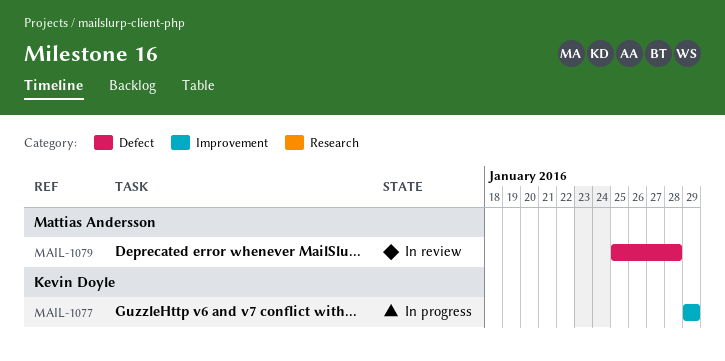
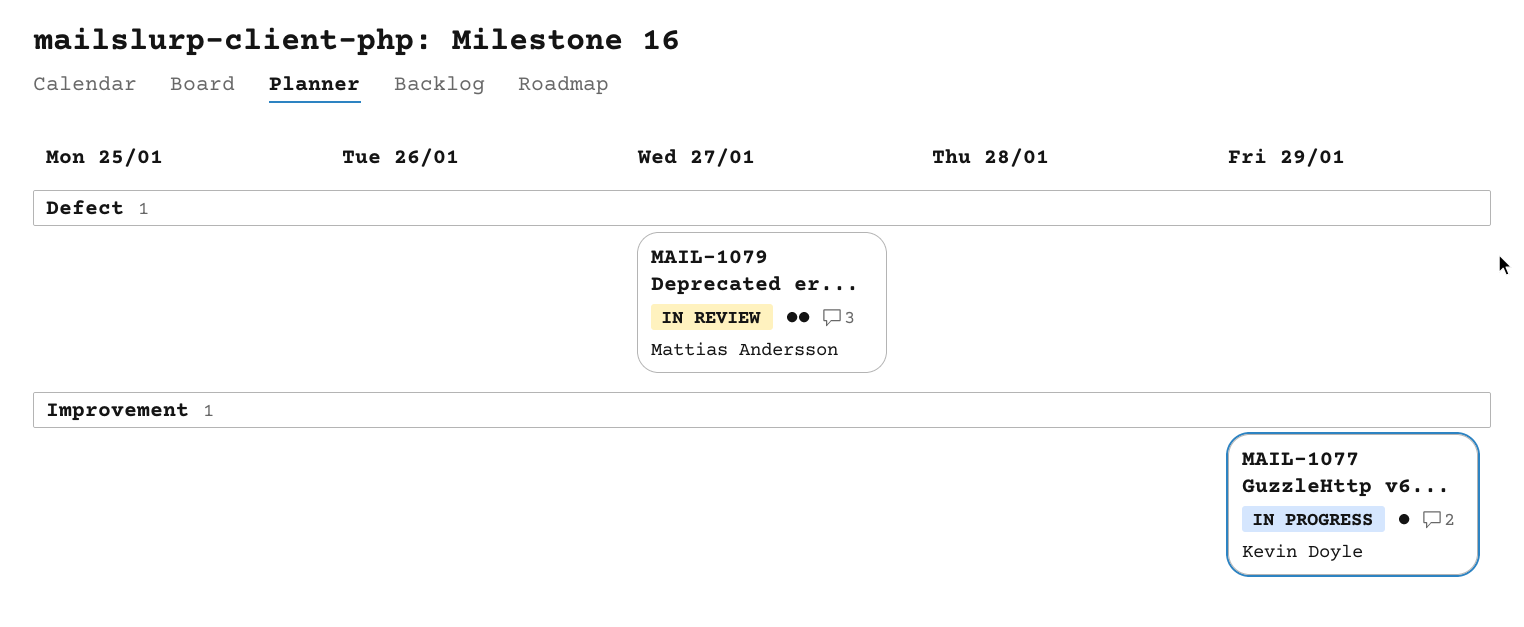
MAIL-1079, due: Jan 28 -> Jan 27

